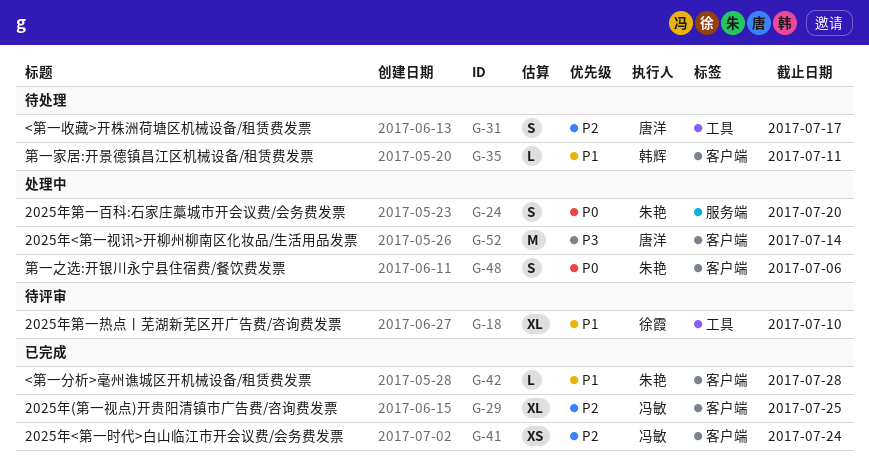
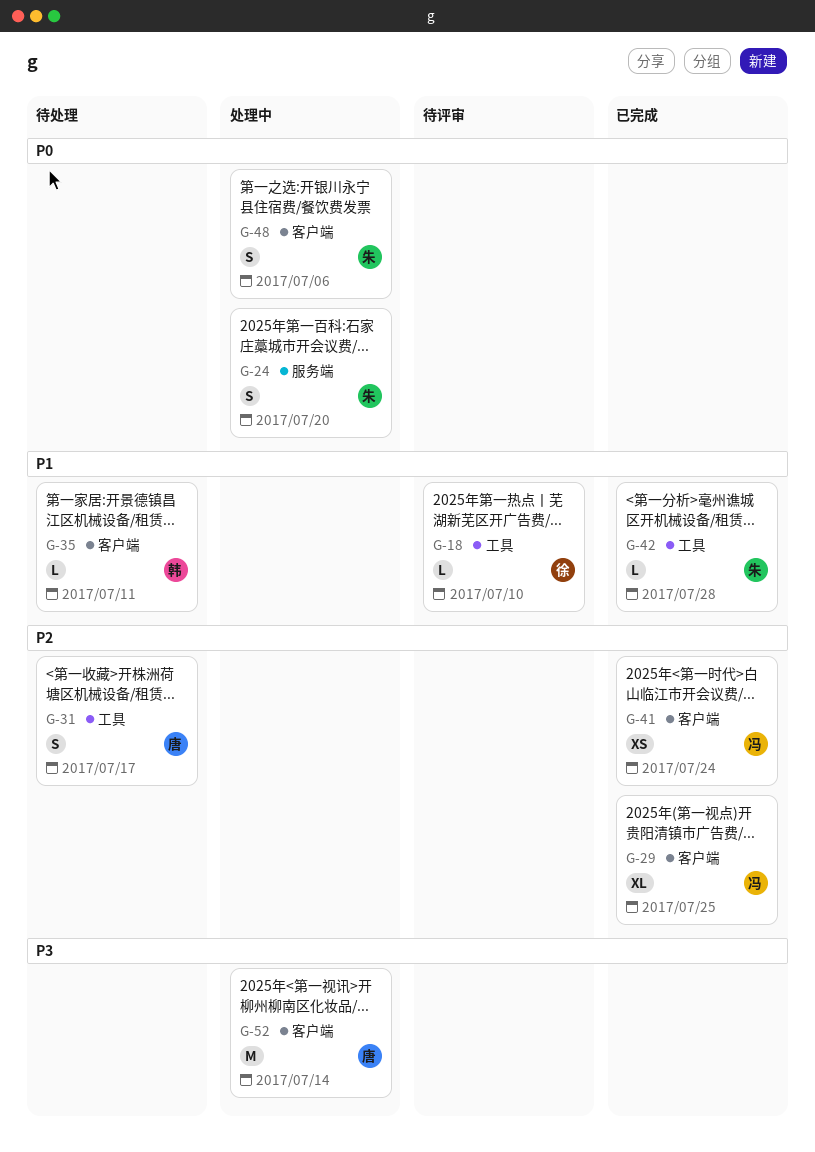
G-18, estimate: XL -> L
G-42, label: 客户端 -> 工具

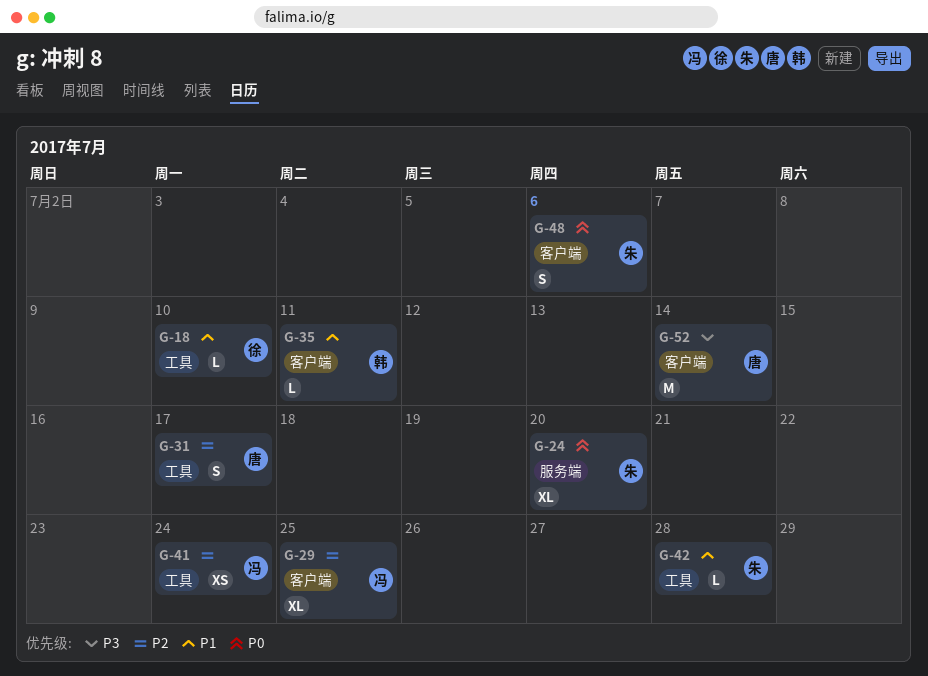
G-24, estimate: S -> XL
G-41, label: 客户端 -> 工具

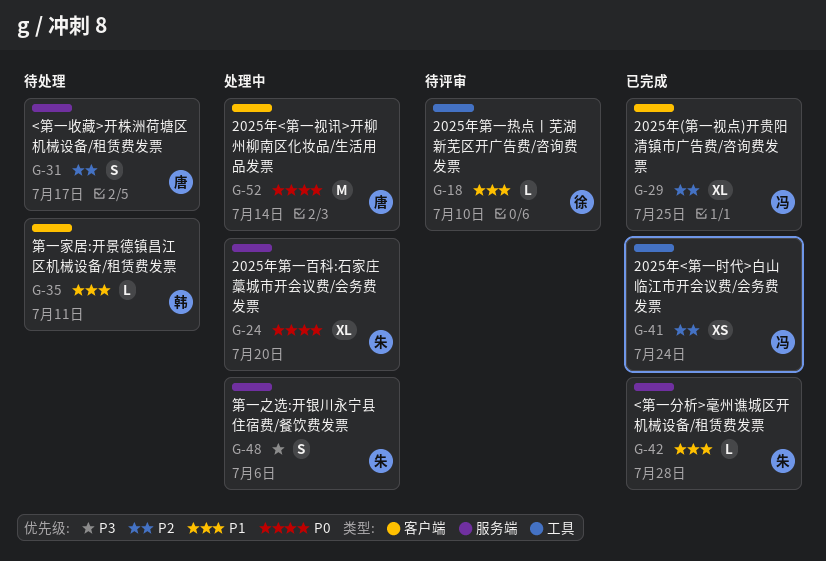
G-31, label: 工具 -> 服务端
G-42, label: 工具 -> 服务端
G-48, priority: P0 -> P3
G-48, label: 客户端 -> 服务端
G-52, priority: P3 -> P0

